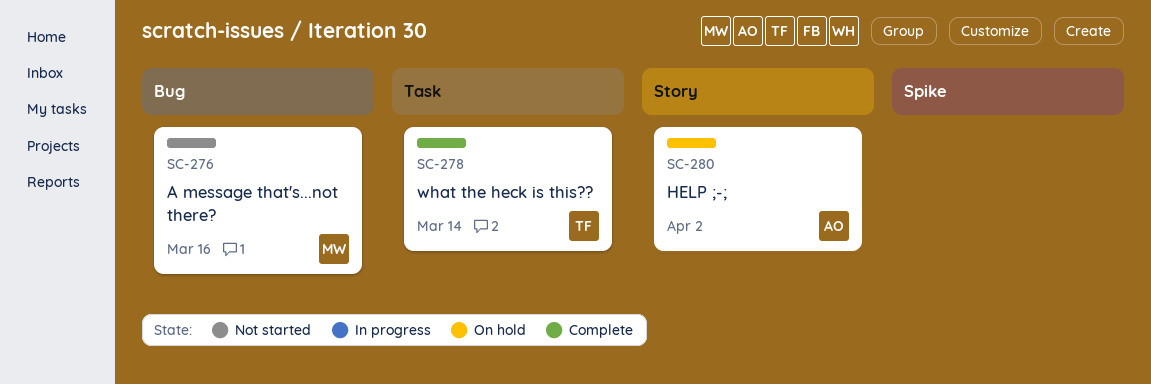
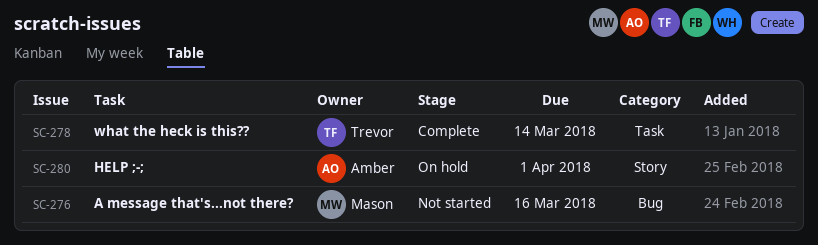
SC-280, due: Apr 2 -> Apr 1

